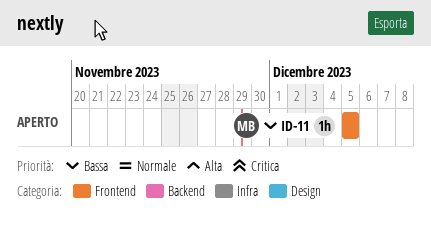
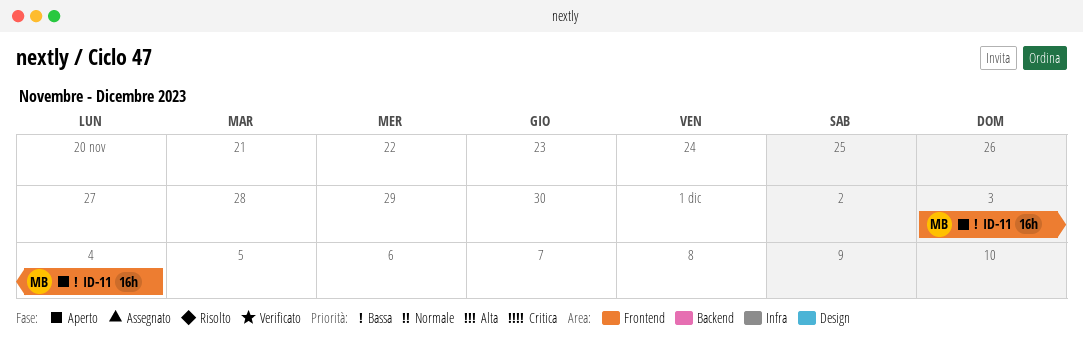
ID-11, estimate: 1h -> 16h
ID-11, start: Dec 5 -> Dec 3
ID-11, due: Dec 5 -> Dec 4

